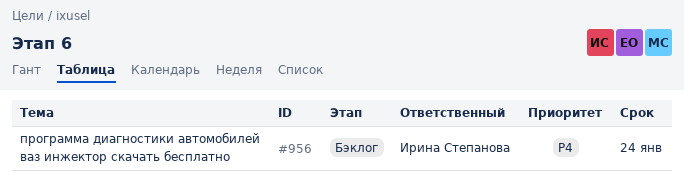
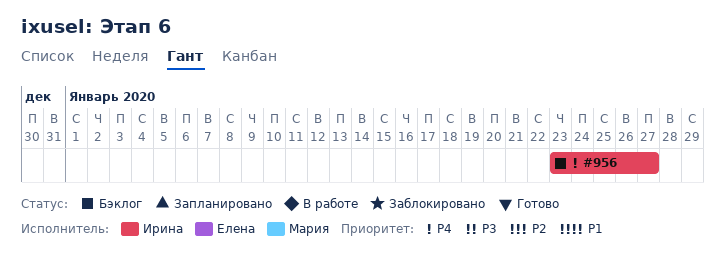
#956, due: Jan 24 -> Jan 27

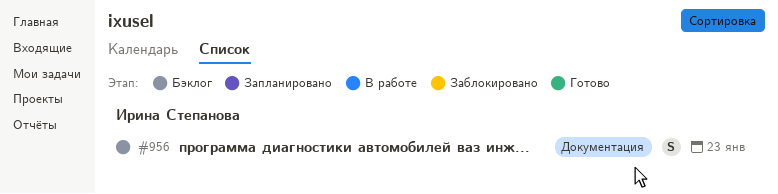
#956, due: Jan 27 -> Jan 23

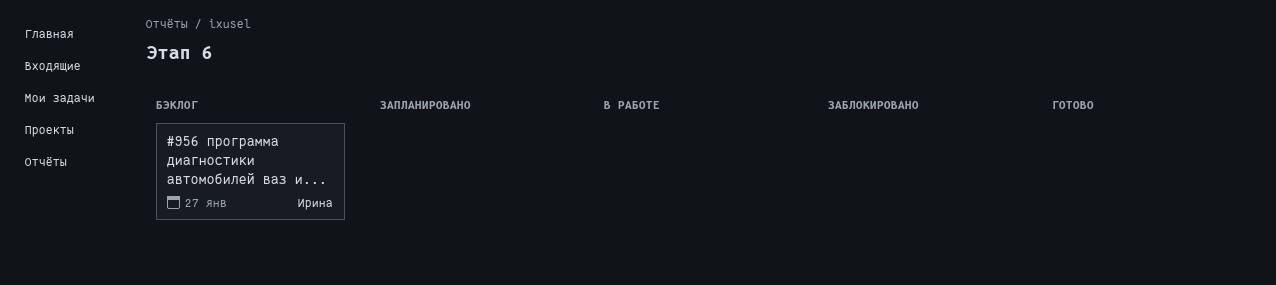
#956, due: Jan 23 -> Jan 27

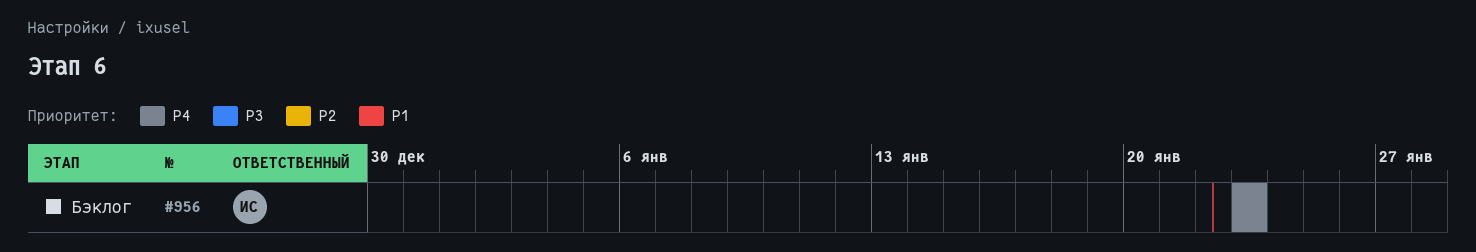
#956, due: Jan 27 -> Jan 23

